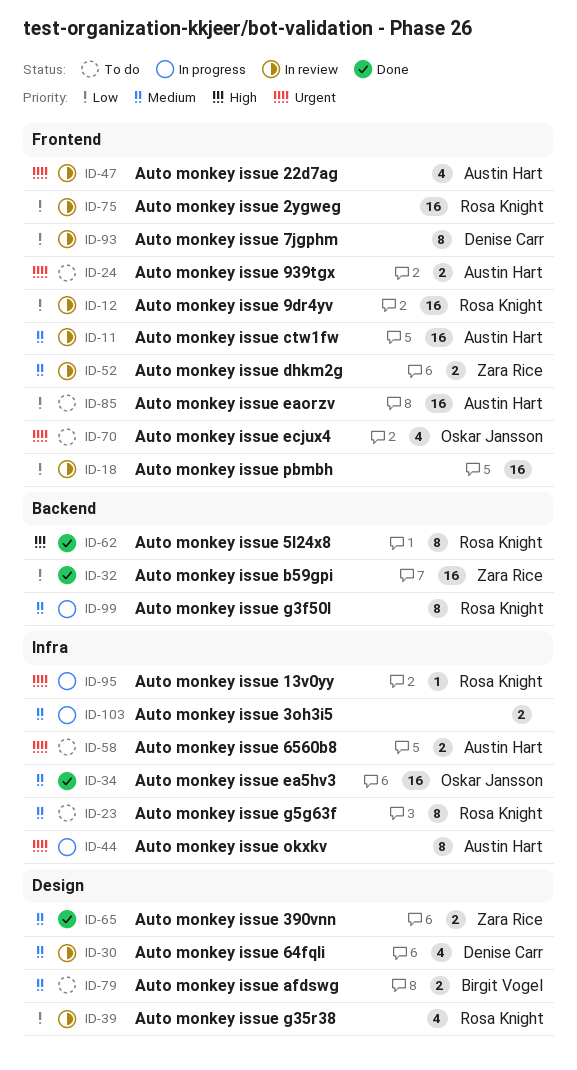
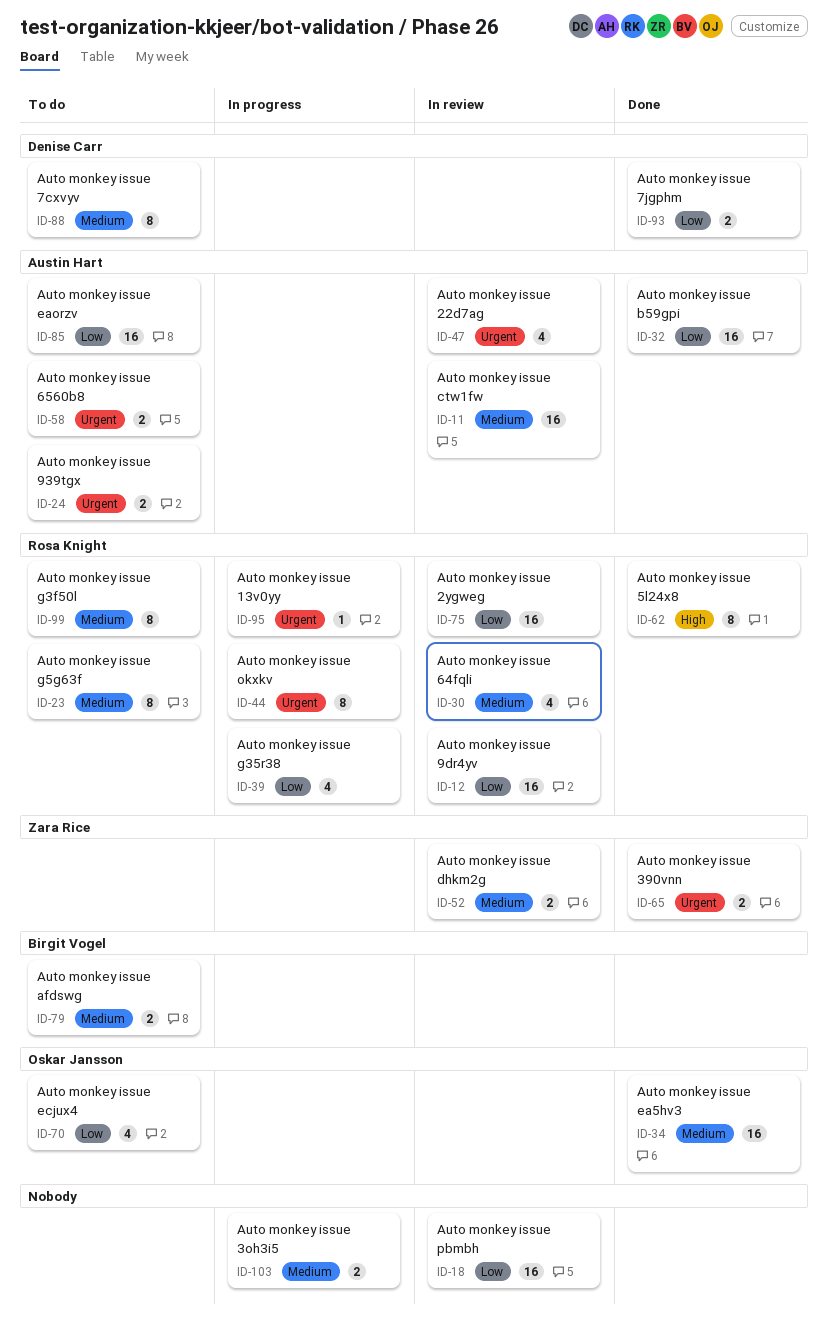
ID-30, owner: Denise Carr -> Rosa Knight
ID-32, owner: Zara Rice -> Austin Hart
ID-39, status: In review -> In progress
ID-44, owner: Austin Hart -> Rosa Knight
ID-65, priority: Medium -> Urgent
ID-70, priority: Urgent -> Low
ID-88: none -> present
ID-93, status: In review -> Done
ID-93, estimate: 8 -> 2
ID-99, status: In progress -> To do

